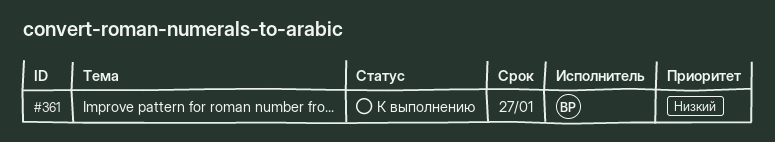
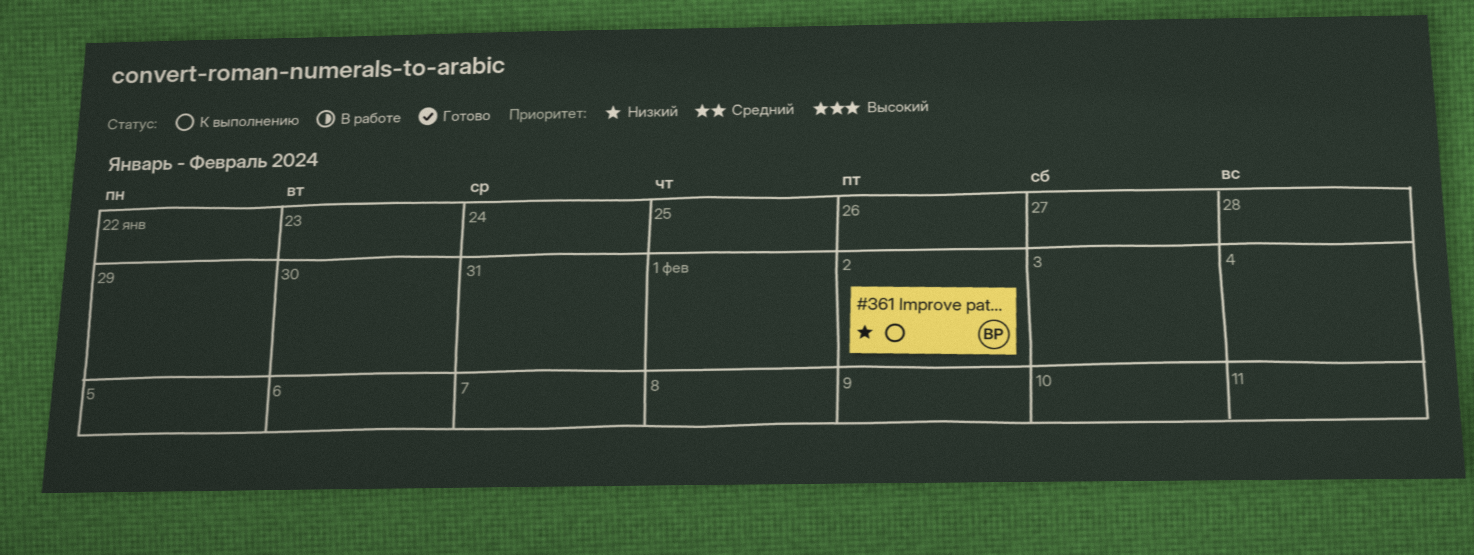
#361, due: Jan 27 -> Feb 2

